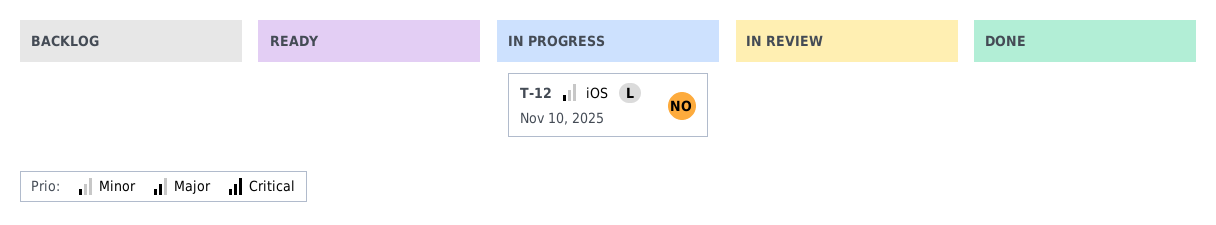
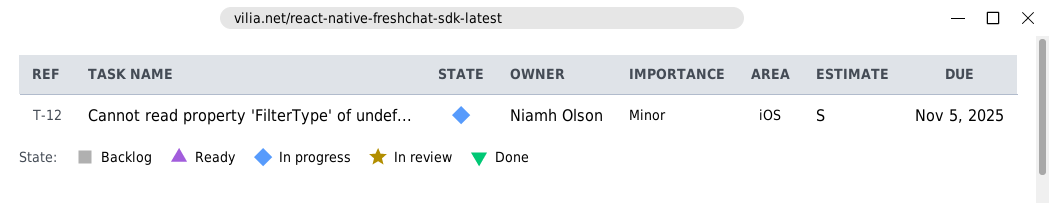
T-12, estimate: L -> S
T-12, due: Nov 10 -> Nov 5

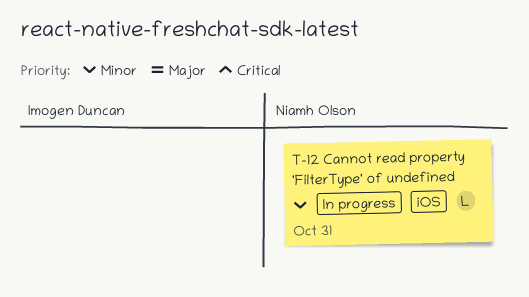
T-12, estimate: S -> L
T-12, due: Nov 5 -> Oct 31

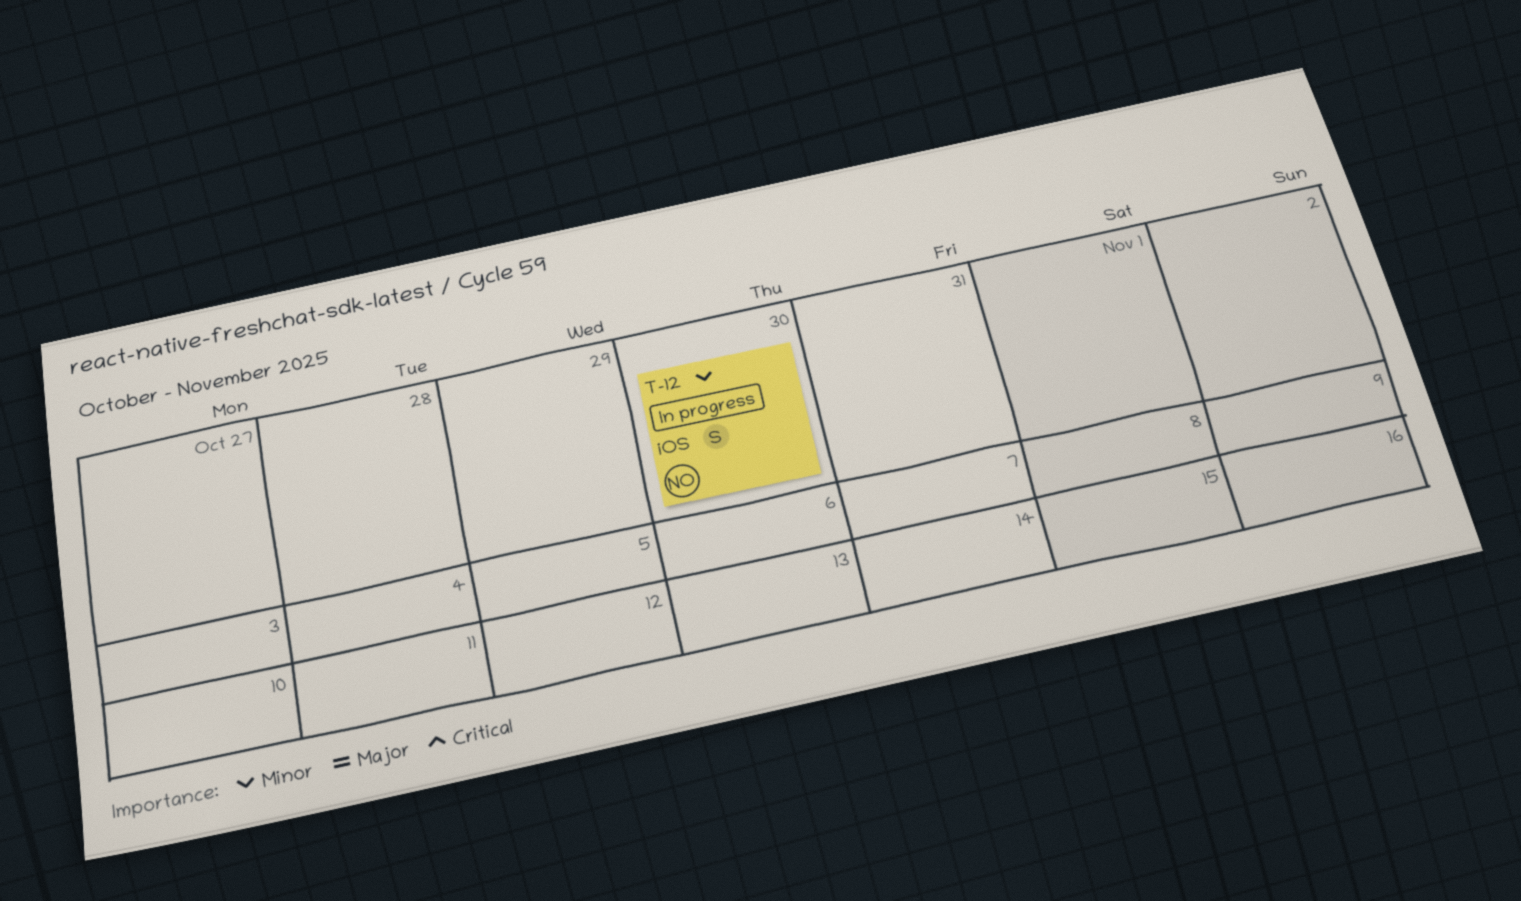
T-12, estimate: L -> S
T-12, due: Oct 31 -> Oct 30

